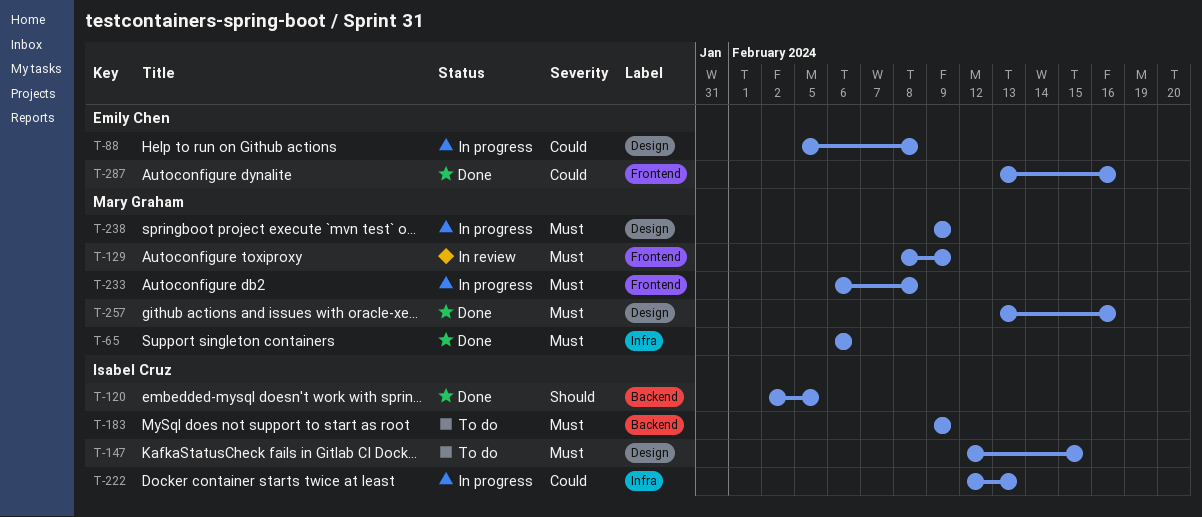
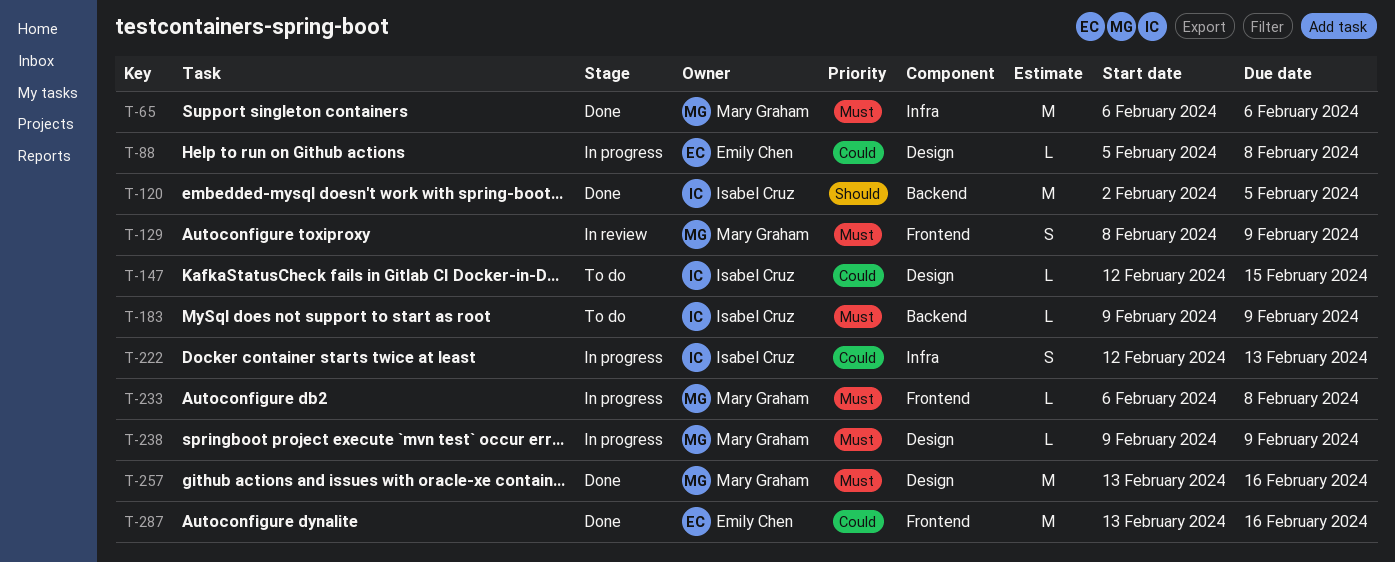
T-147, priority: Must -> Could

